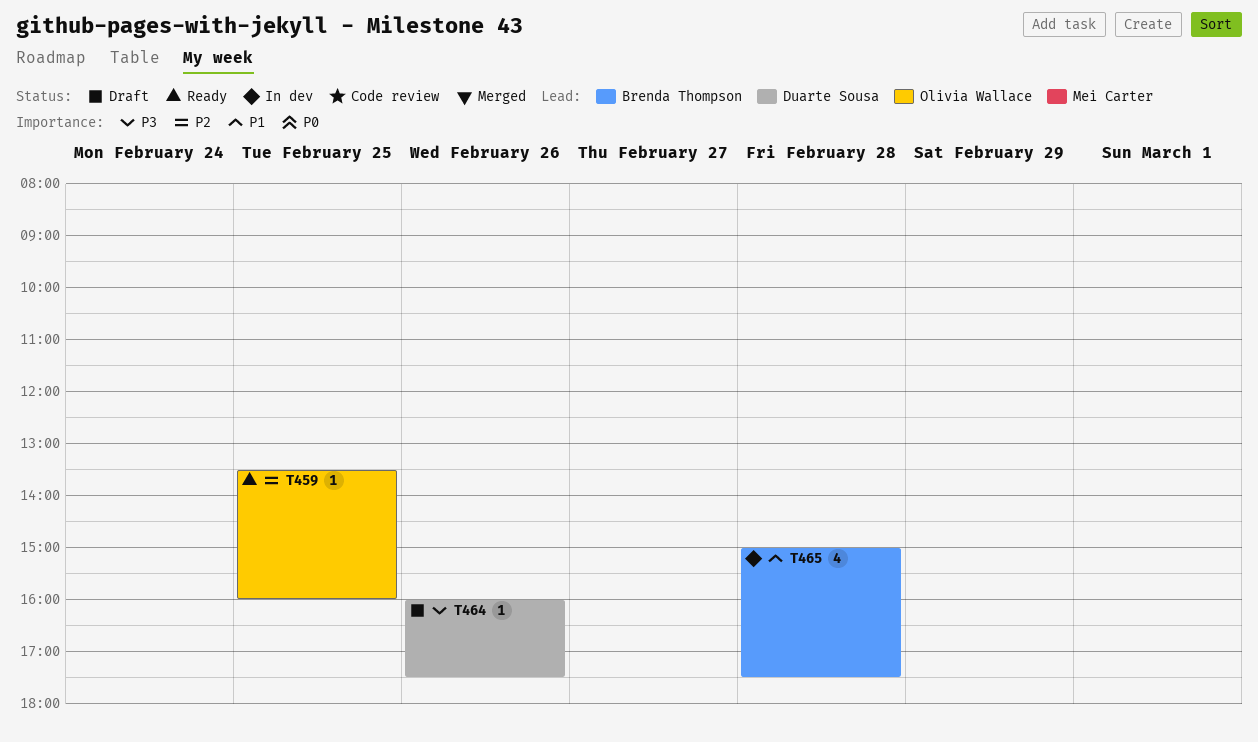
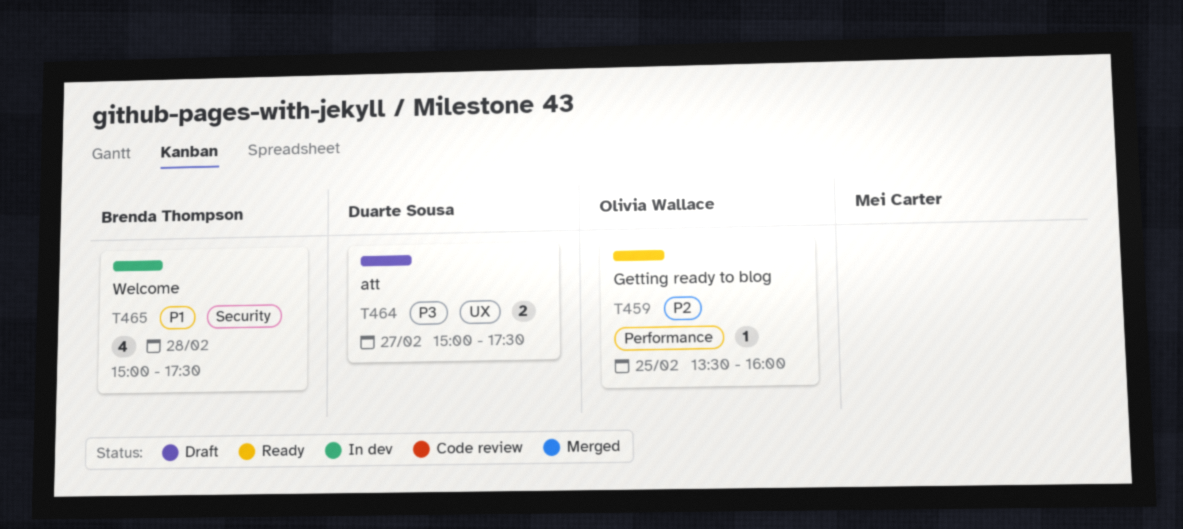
T464, estimate: 1 -> 2
T464, day: Feb 26 -> Feb 27
T464, begins: 16:00 -> 15:00

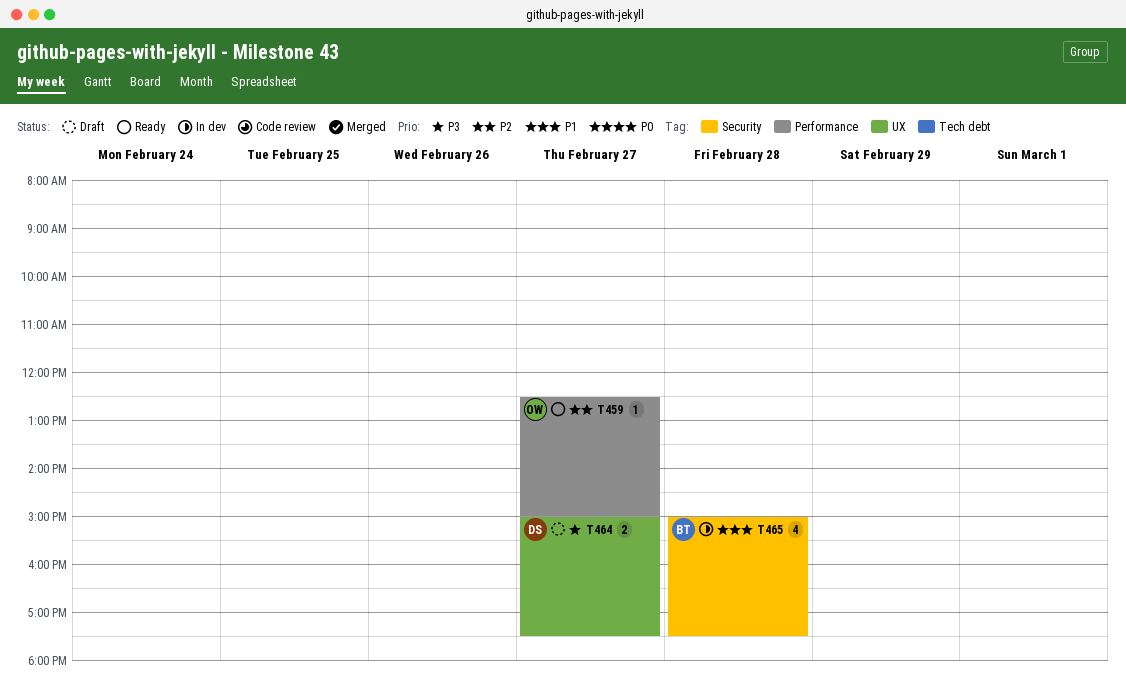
T459, day: Feb 25 -> Feb 27
T459, begins: 13:30 -> 12:30
T459, ends: 16:00 -> 15:00

